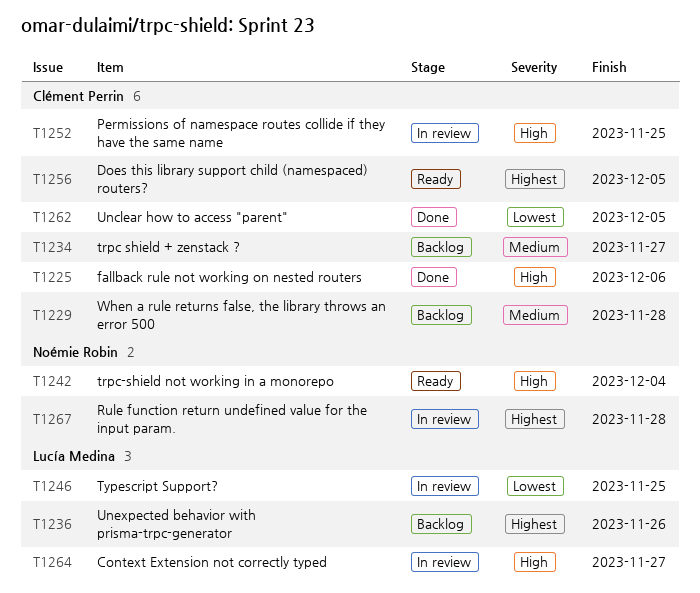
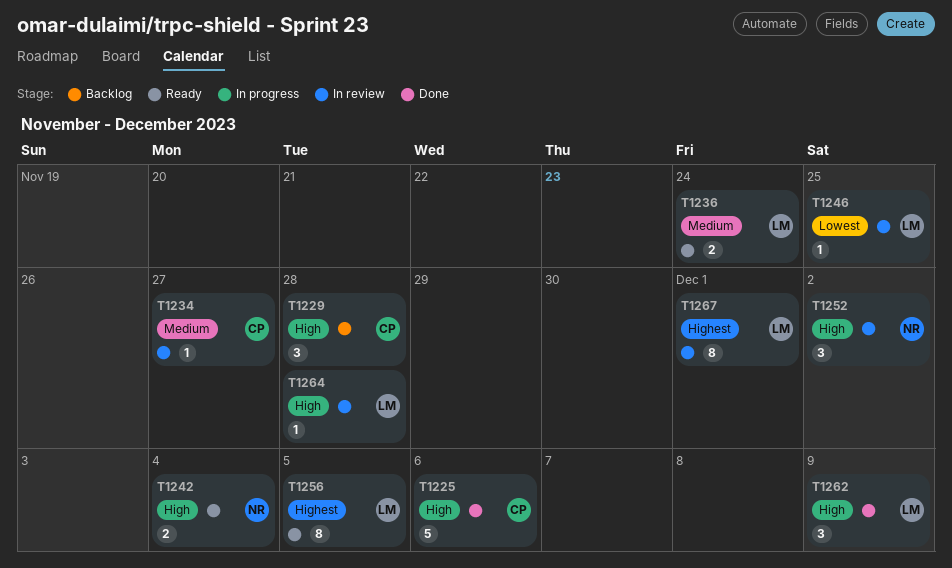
T1229, priority: Medium -> High
T1234, status: Backlog -> In review
T1236, status: Backlog -> Ready
T1236, priority: Highest -> Medium
T1236, due: Nov 26 -> Nov 24
T1252, owner: Clément Perrin -> Noémie Robin
T1252, due: Nov 25 -> Dec 2
T1256, owner: Clément Perrin -> Lucía Medina
T1262, owner: Clément Perrin -> Lucía Medina
T1262, priority: Lowest -> High
T1262, due: Dec 5 -> Dec 9
T1264, due: Nov 27 -> Nov 28
T1267, owner: Noémie Robin -> Lucía Medina
T1267, due: Nov 28 -> Dec 1

